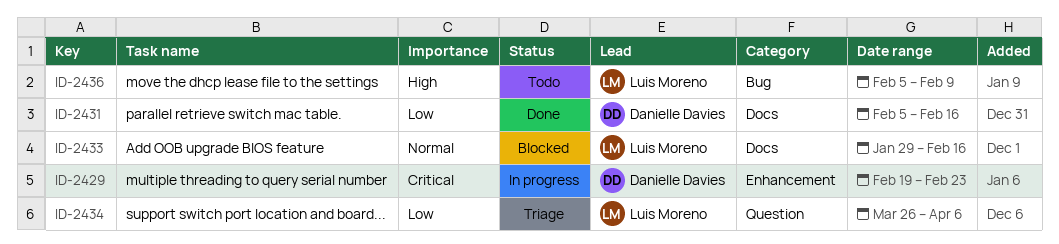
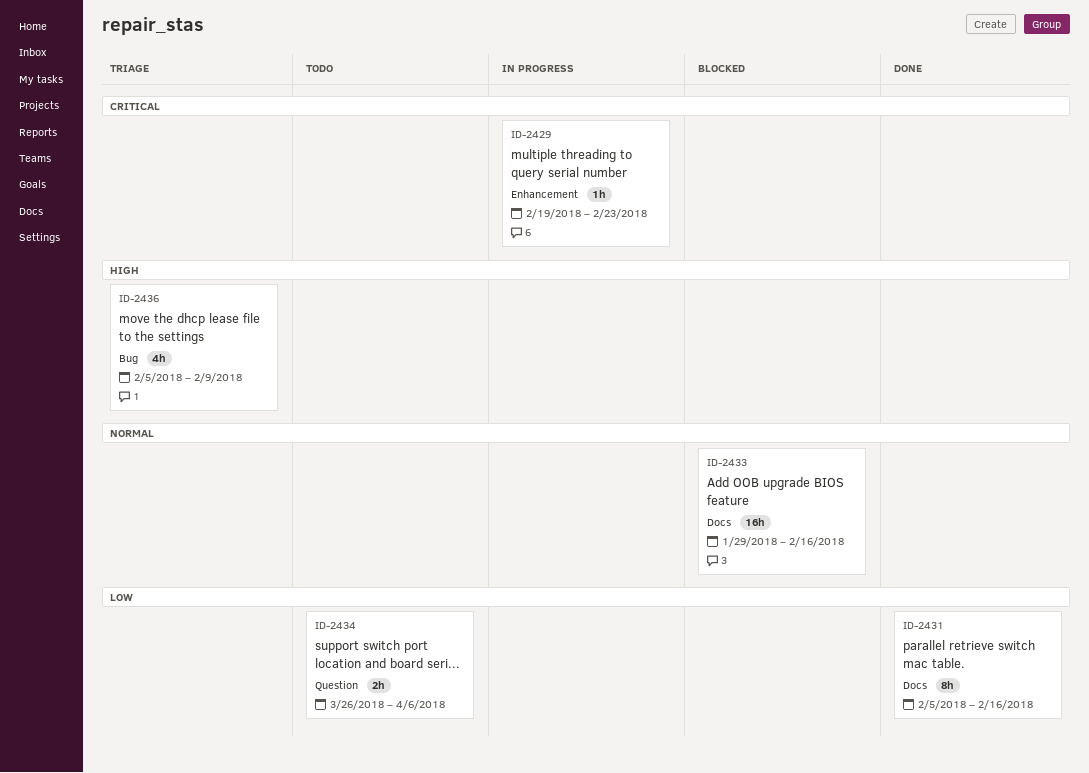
ID-2434, status: Triage -> Todo
ID-2436, status: Todo -> Triage

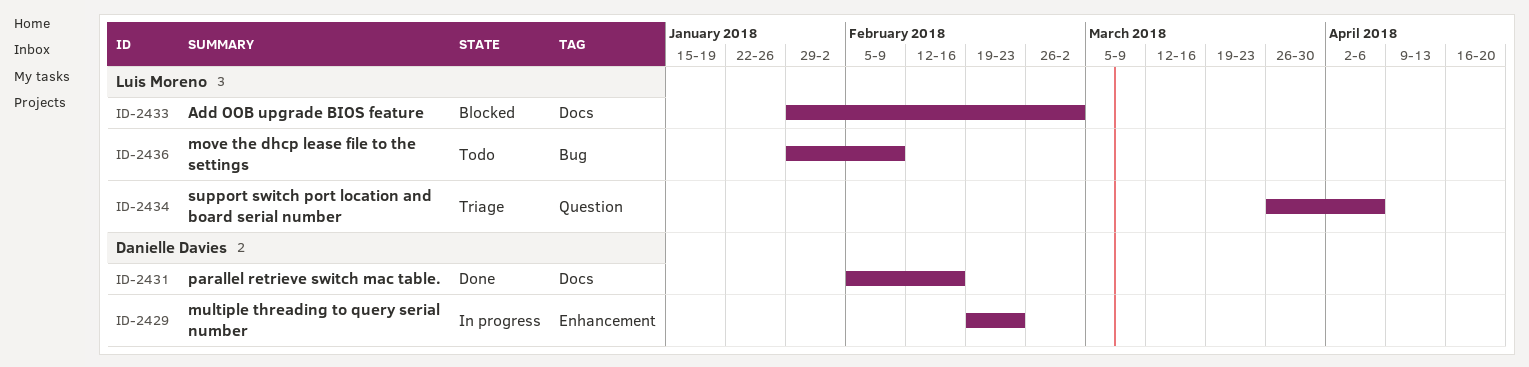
ID-2433, due: Feb 16 -> Mar 2
ID-2434, status: Todo -> Triage
ID-2436, status: Triage -> Todo
ID-2436, start: Feb 5 -> Jan 29

